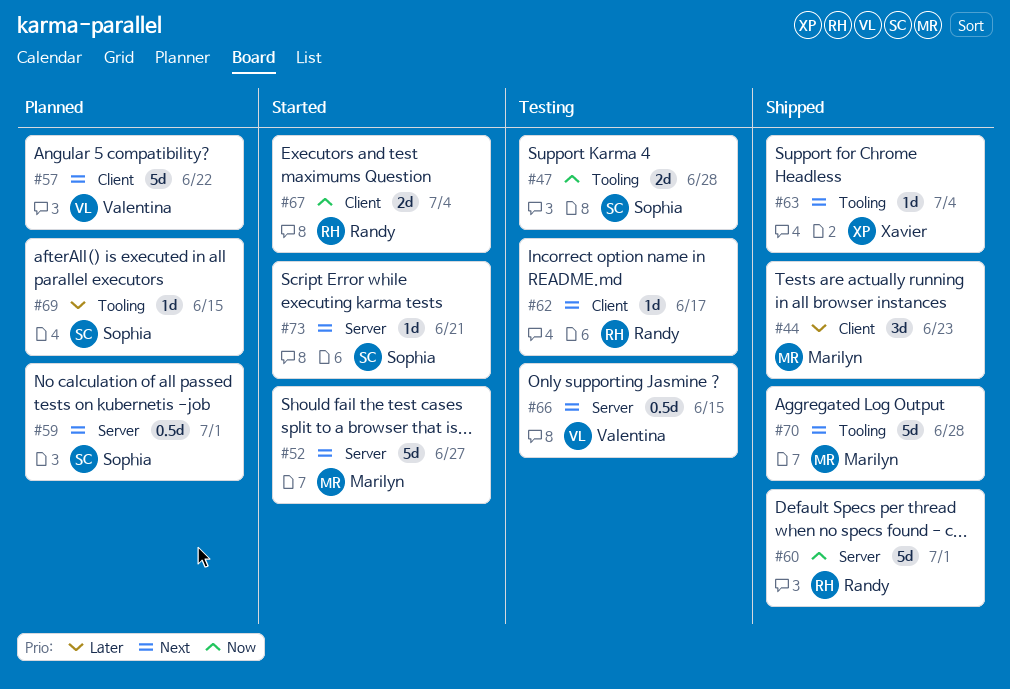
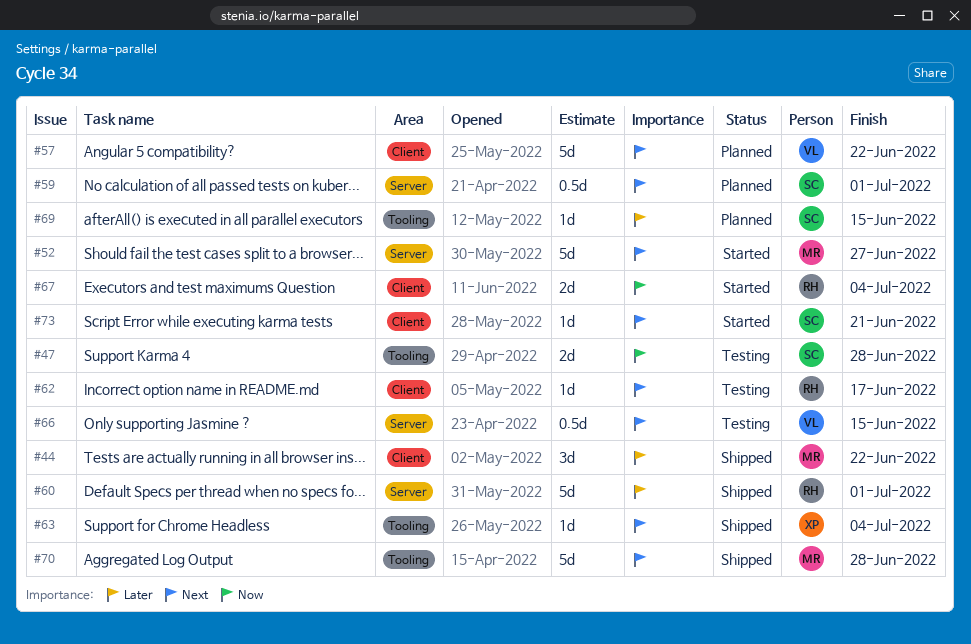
#44, due: Jun 23 -> Jun 22
#60, priority: Now -> Later
#73, label: Server -> Client

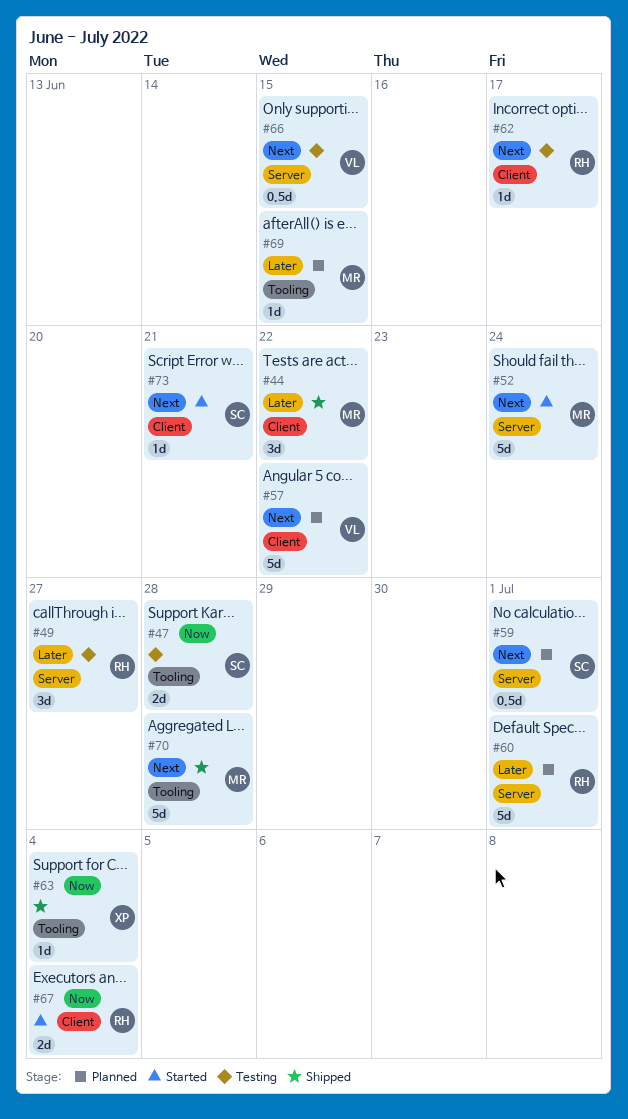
#49: none -> present
#52, due: Jun 27 -> Jun 24
#60, status: Shipped -> Planned
#63, priority: Next -> Now
#69, owner: SC -> MR

